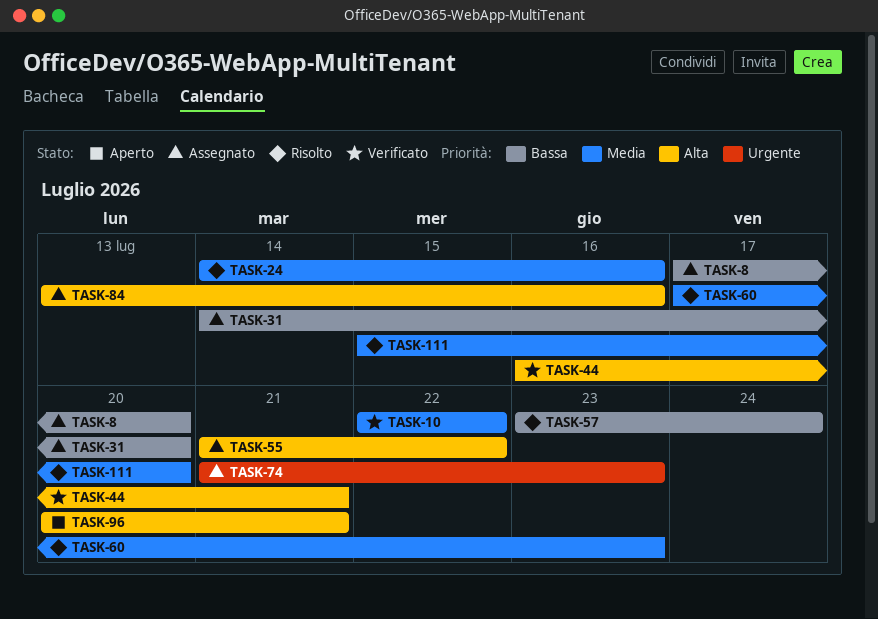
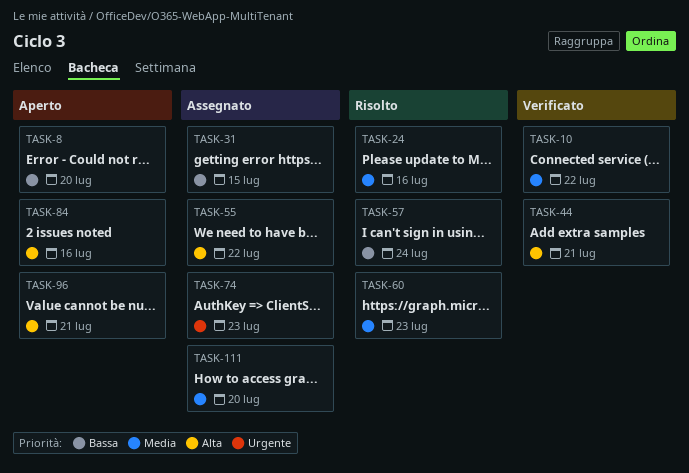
TASK-8, status: Assegnato -> Aperto
TASK-31, due: Jul 20 -> Jul 15
TASK-84, status: Assegnato -> Aperto
TASK-111, status: Risolto -> Assegnato

